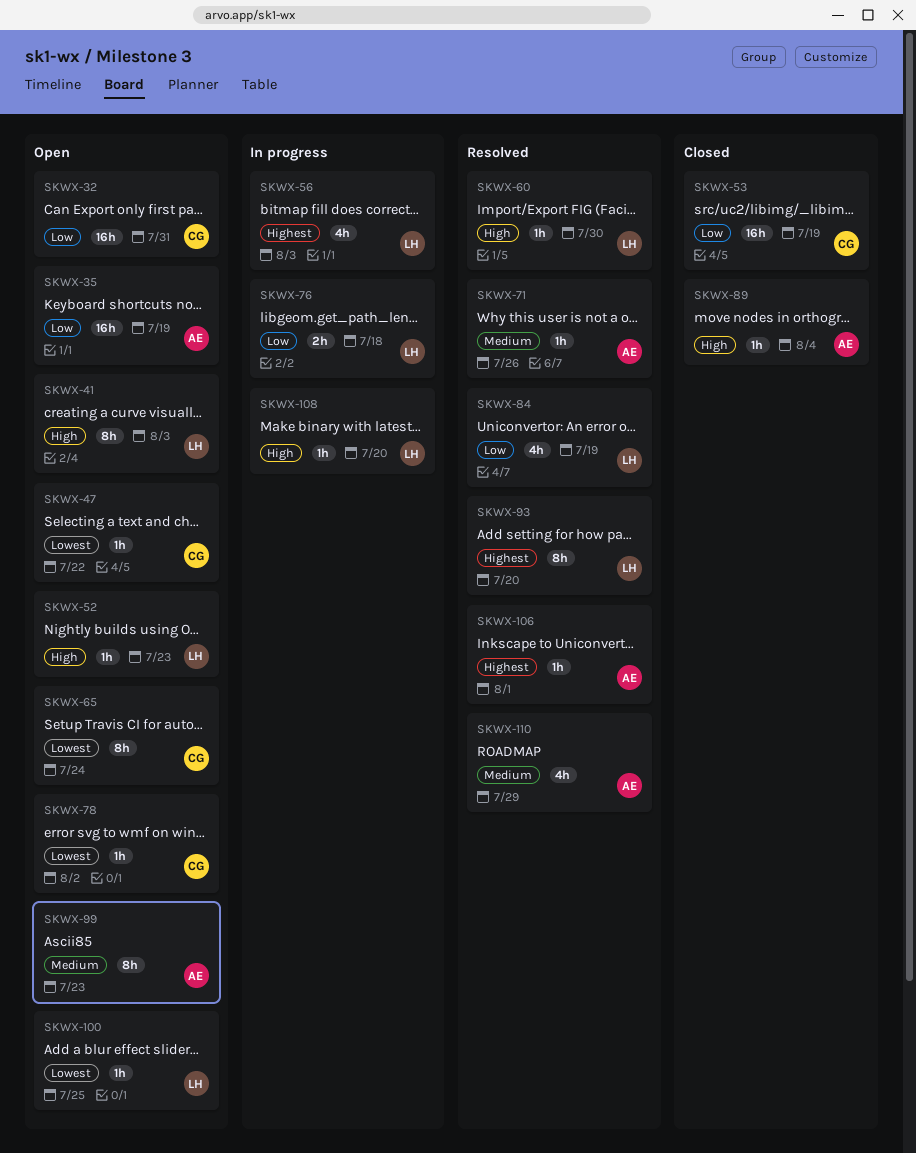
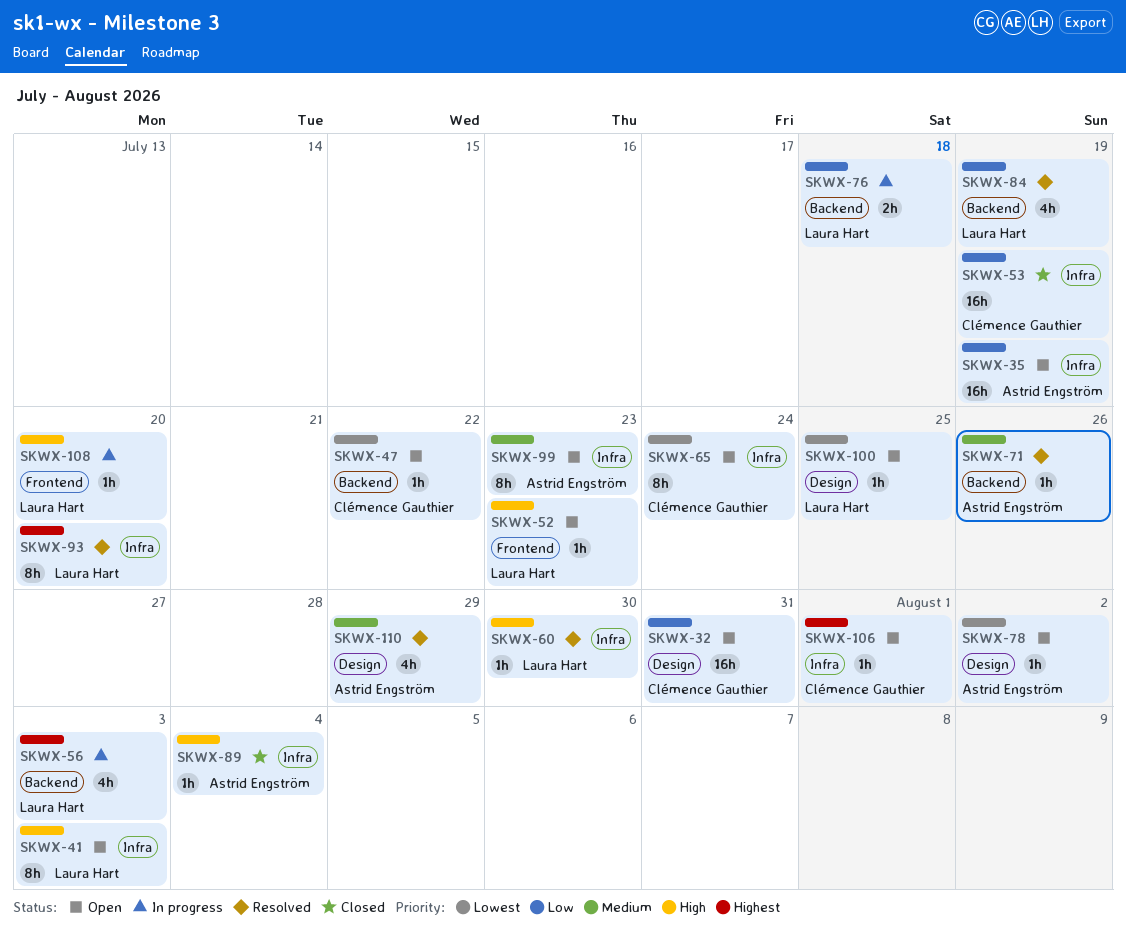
SKWX-78, owner: Clémence Gauthier -> Astrid Engström
SKWX-106, status: Resolved -> Open
SKWX-106, owner: Astrid Engström -> Clémence Gauthier

